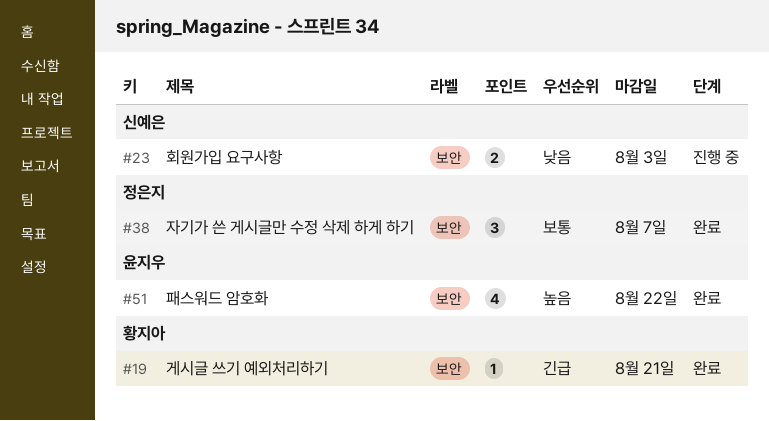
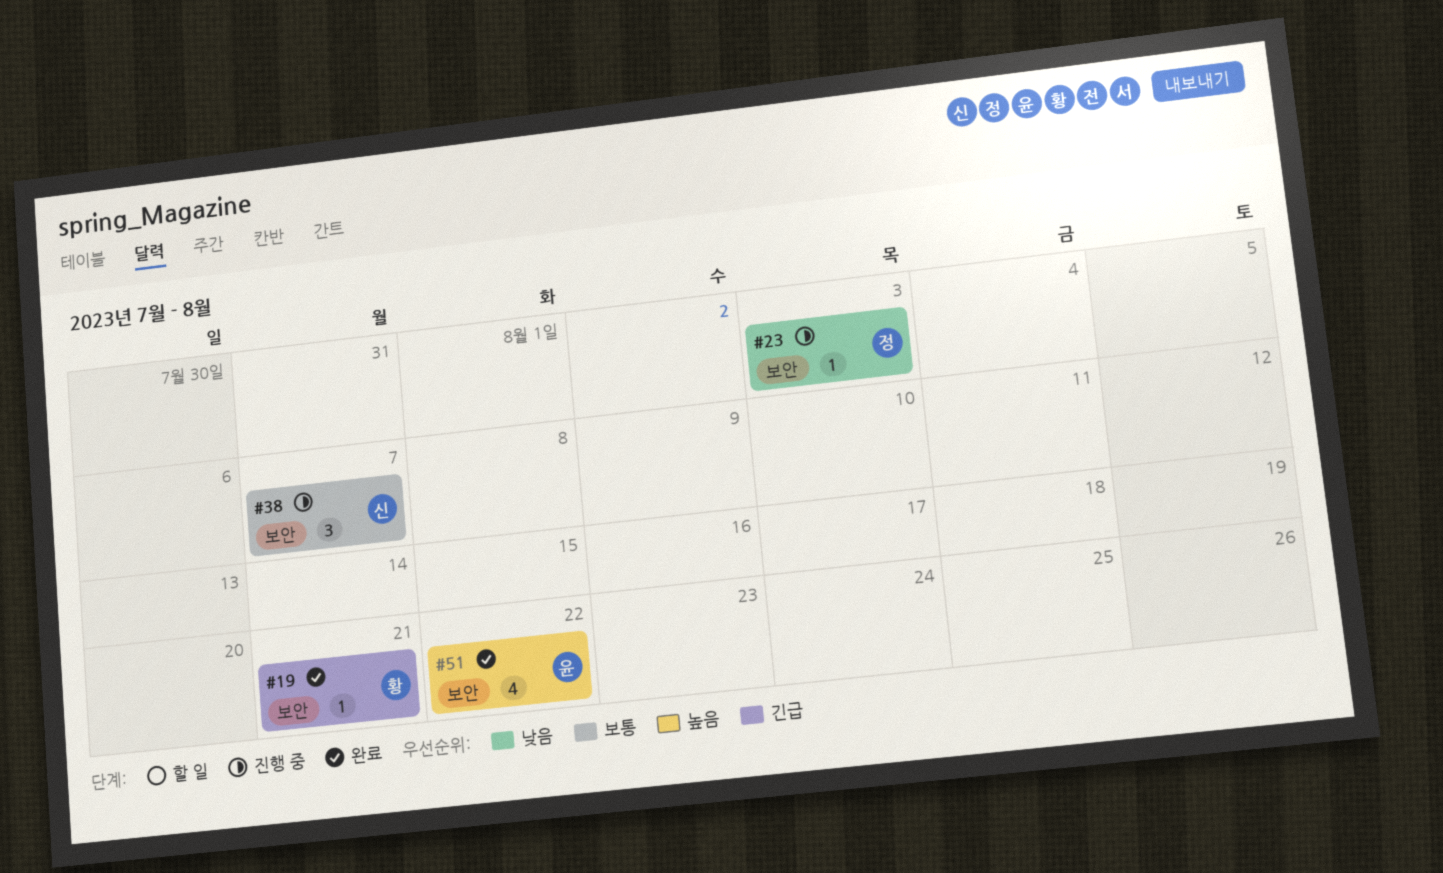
#23, owner: 신예은 -> 정은지
#23, estimate: 2 -> 1
#38, status: 완료 -> 진행 중
#38, owner: 정은지 -> 신예은

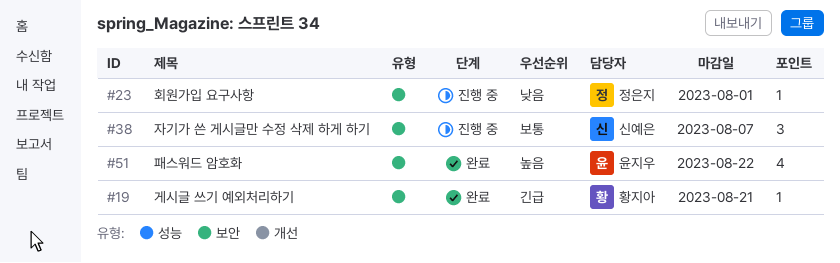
#23, due: Aug 3 -> Aug 1

